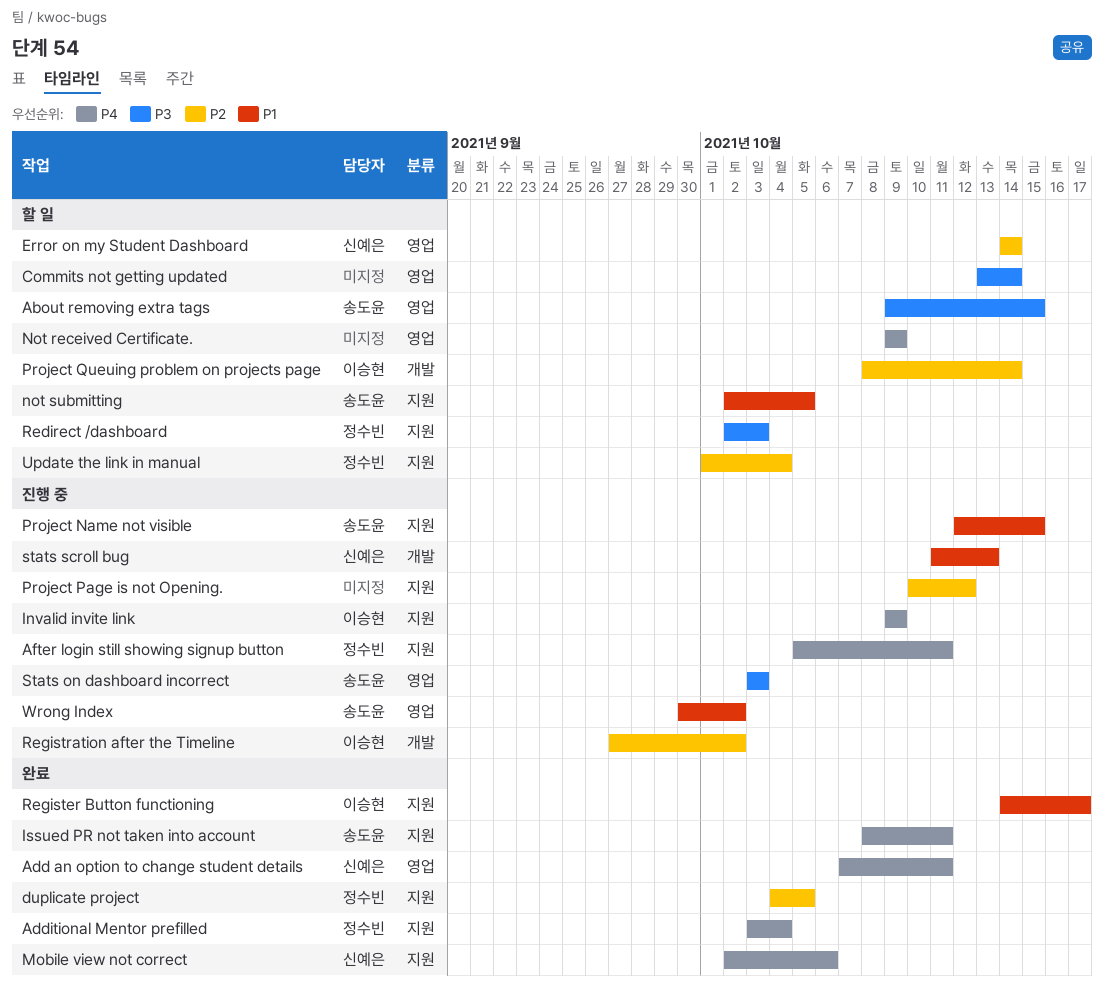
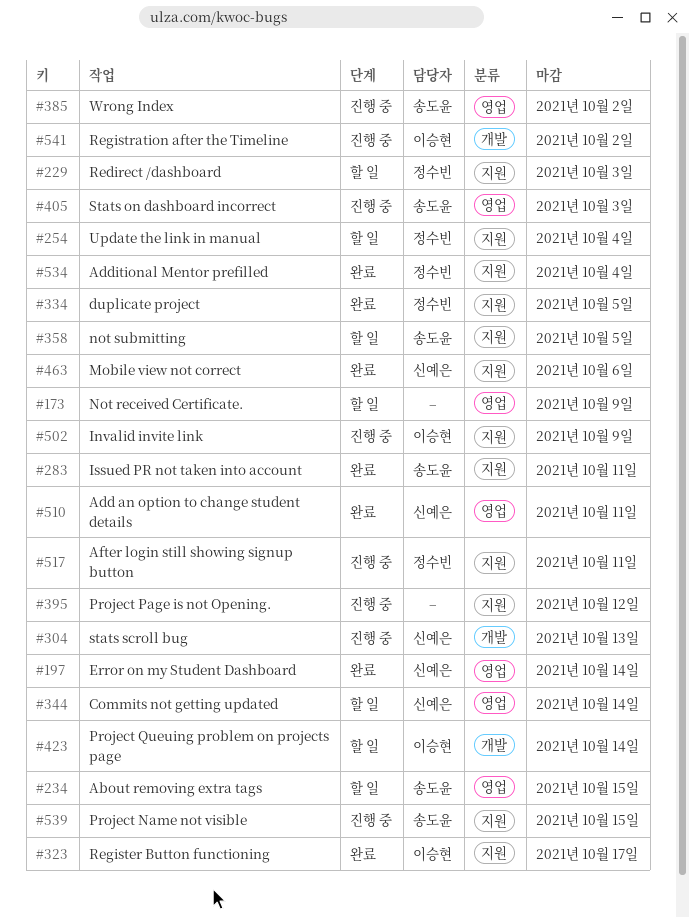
Commits not getting updated, owner: none -> 신예은
Error on my Student Dashboard, status: 할 일 -> 완료

